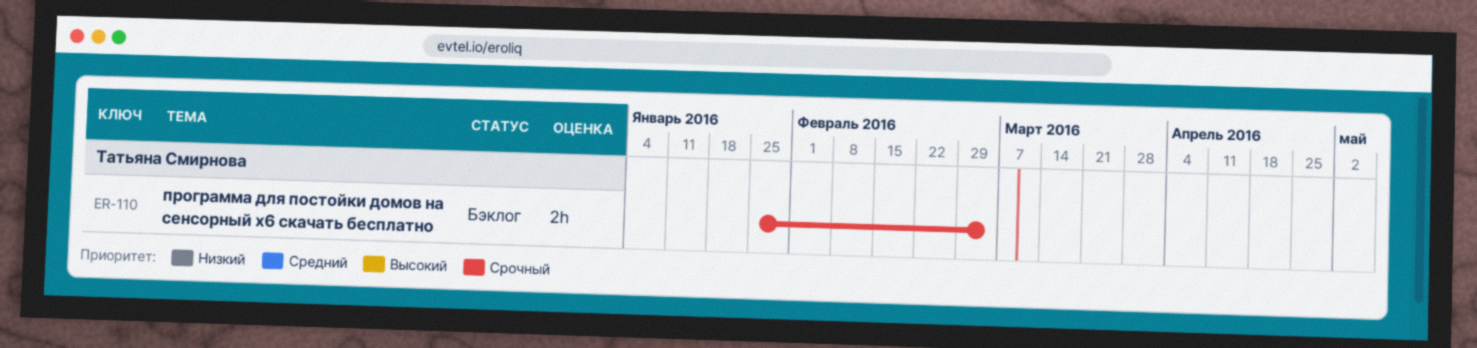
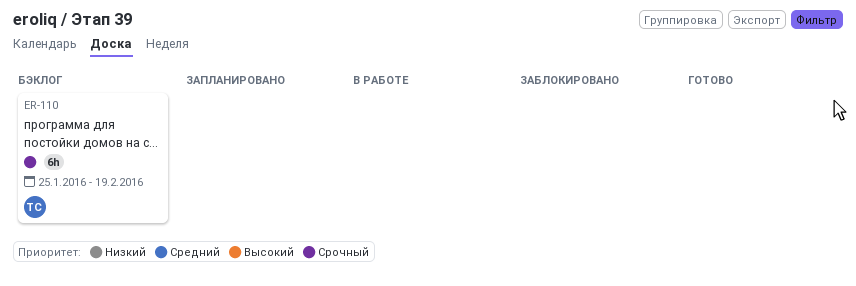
ER-110, estimate: 2h -> 6h
ER-110, due: Mar 4 -> Feb 19

